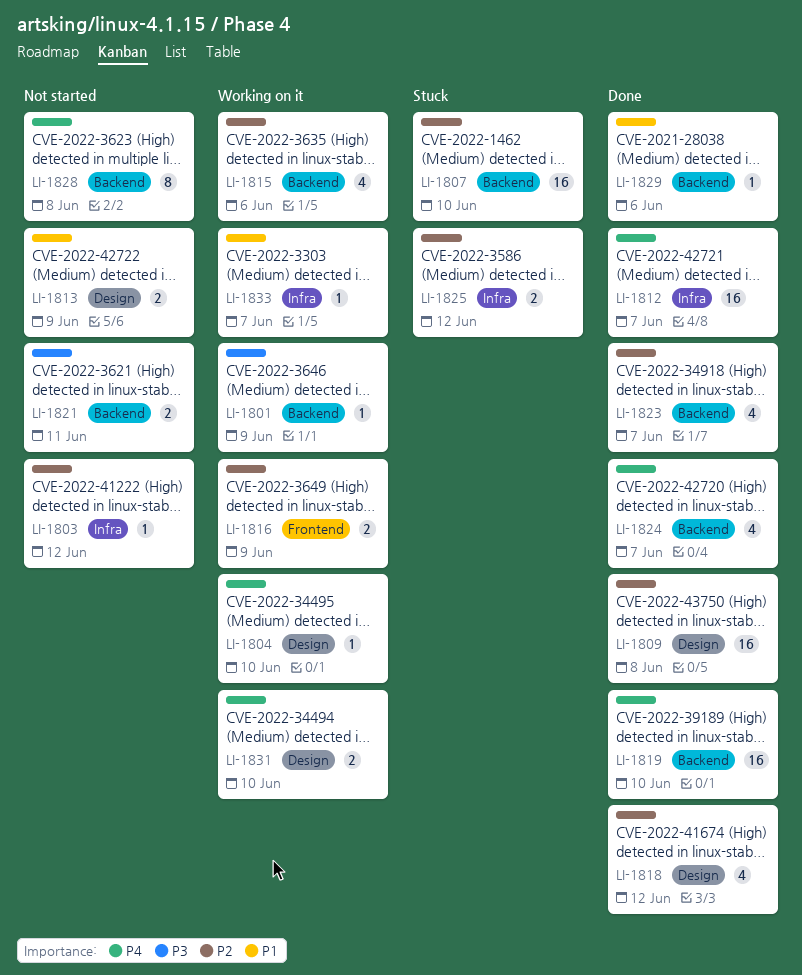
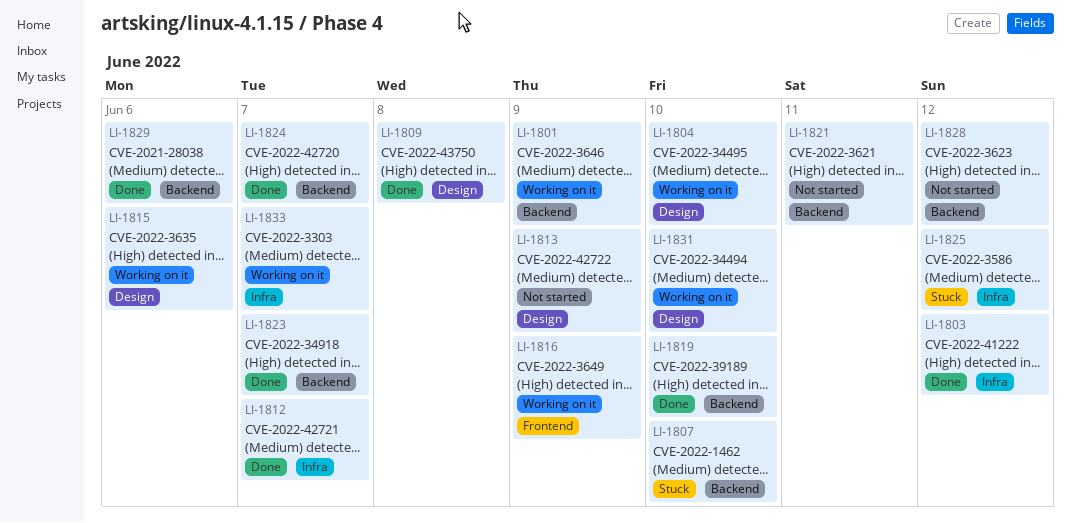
LI-1803, status: Not started -> Done
LI-1815, label: Backend -> Design
LI-1818: present -> none
LI-1828, day: Jun 8 -> Jun 12

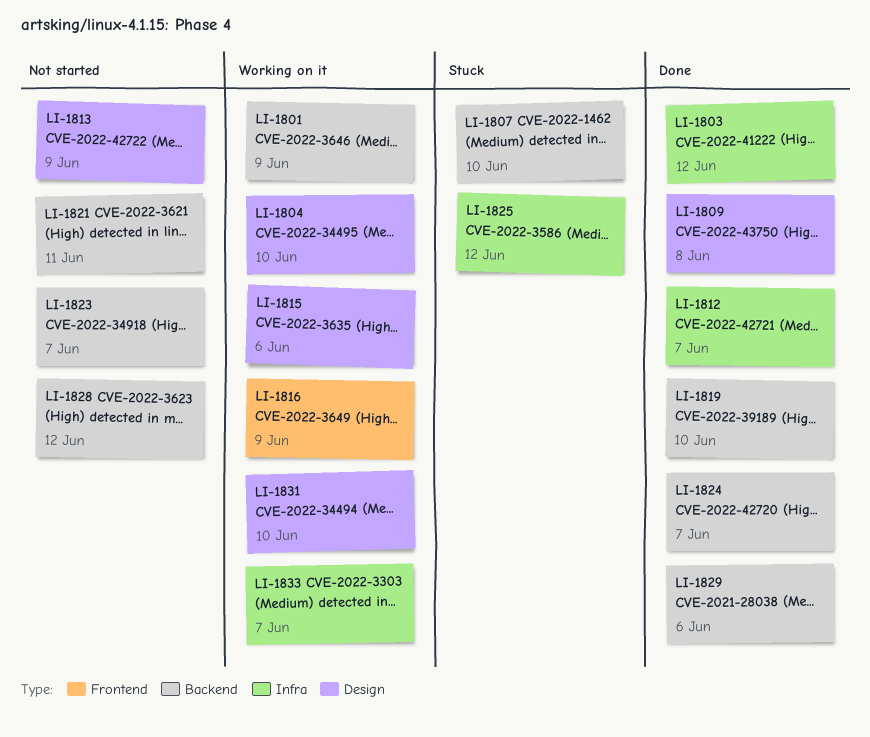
LI-1823, status: Done -> Not started

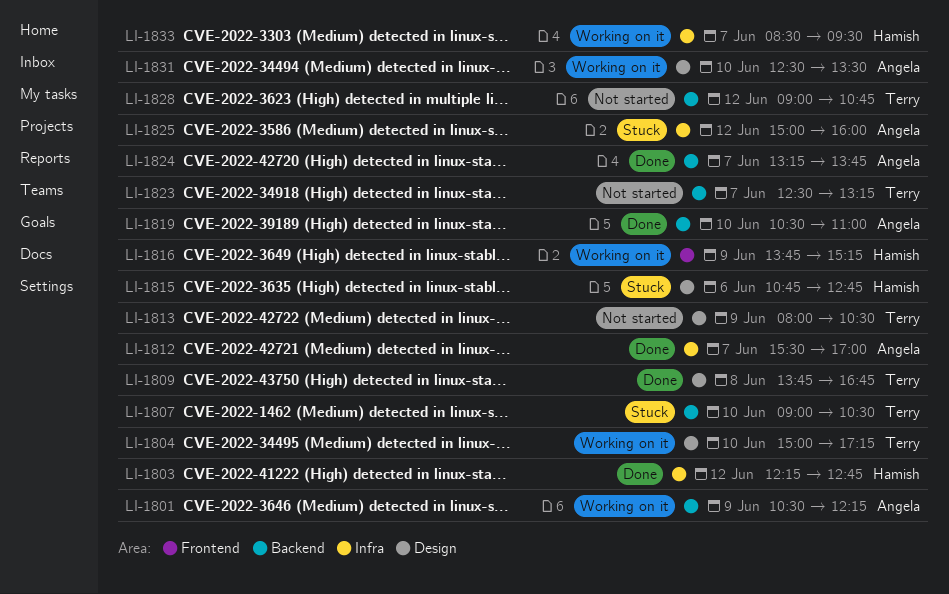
LI-1815, status: Working on it -> Stuck
LI-1821: present -> none
LI-1829: present -> none

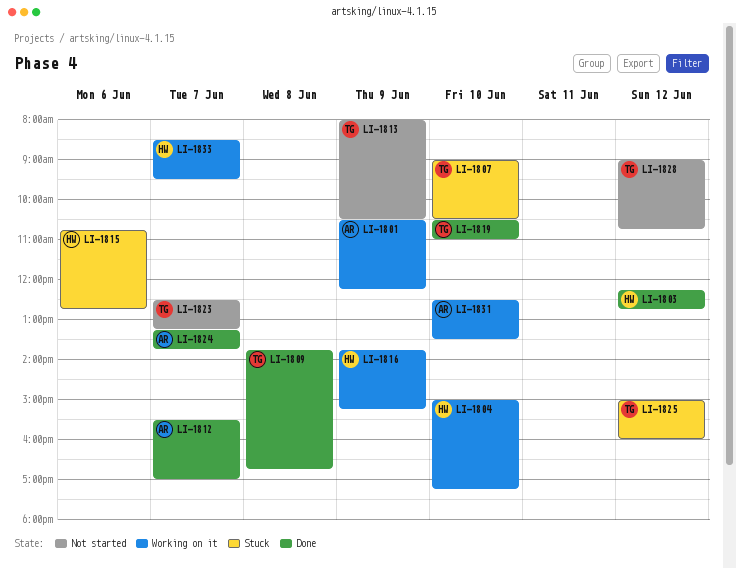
LI-1804, owner: Terry -> Hamish
LI-1819, owner: Angela -> Terry
LI-1825, owner: Angela -> Terry

